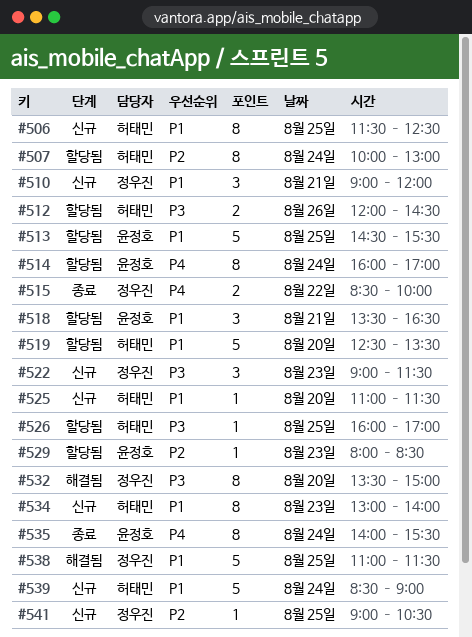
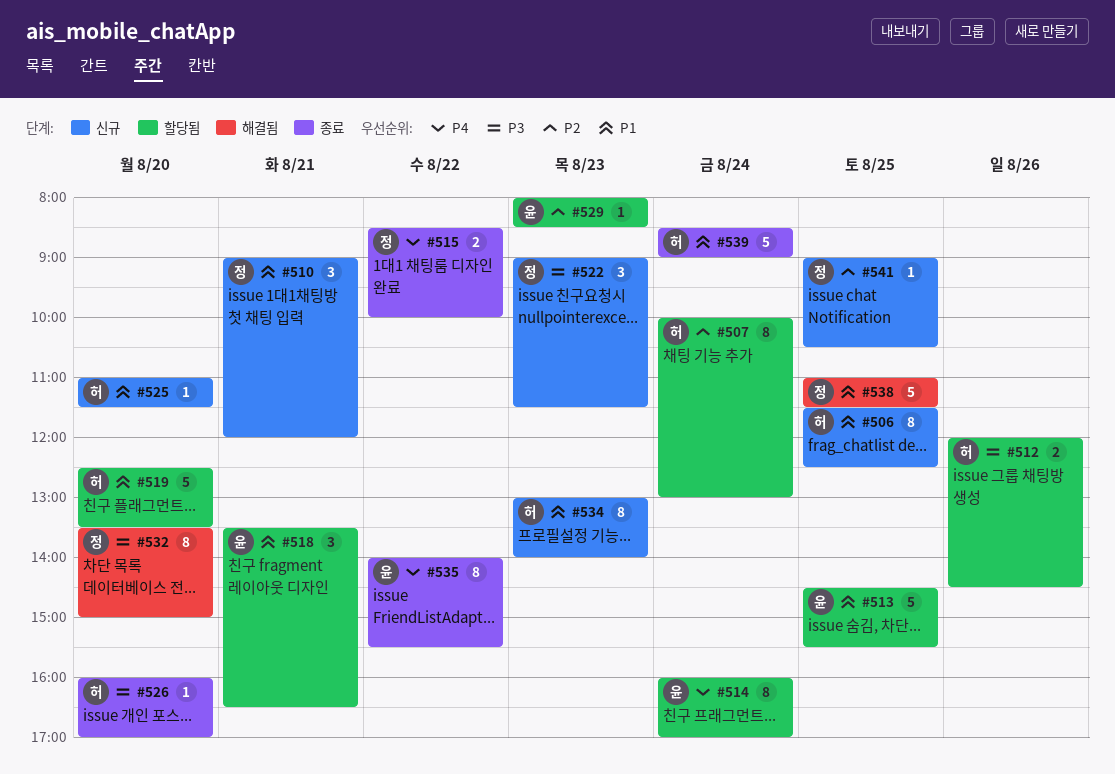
#526, status: 할당됨 -> 종료
#526, day: Aug 25 -> Aug 20
#535, day: Aug 24 -> Aug 22
#539, status: 신규 -> 종료

